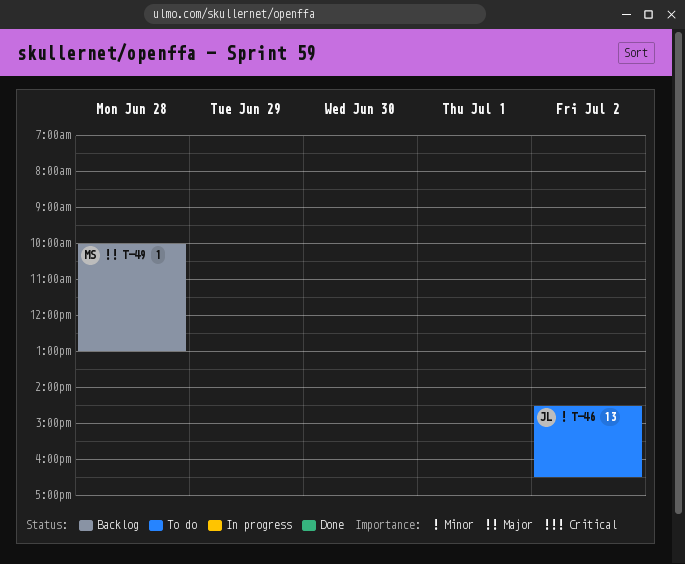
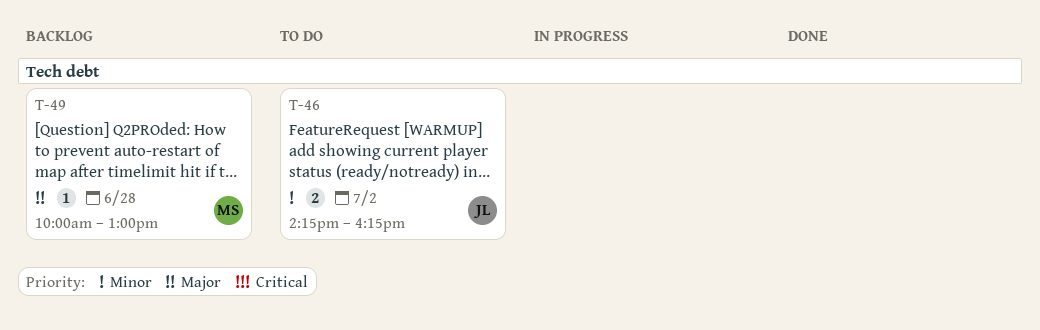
T-46, estimate: 13 -> 2
T-46, begins: 14:30 -> 14:15
T-46, ends: 16:30 -> 16:15

